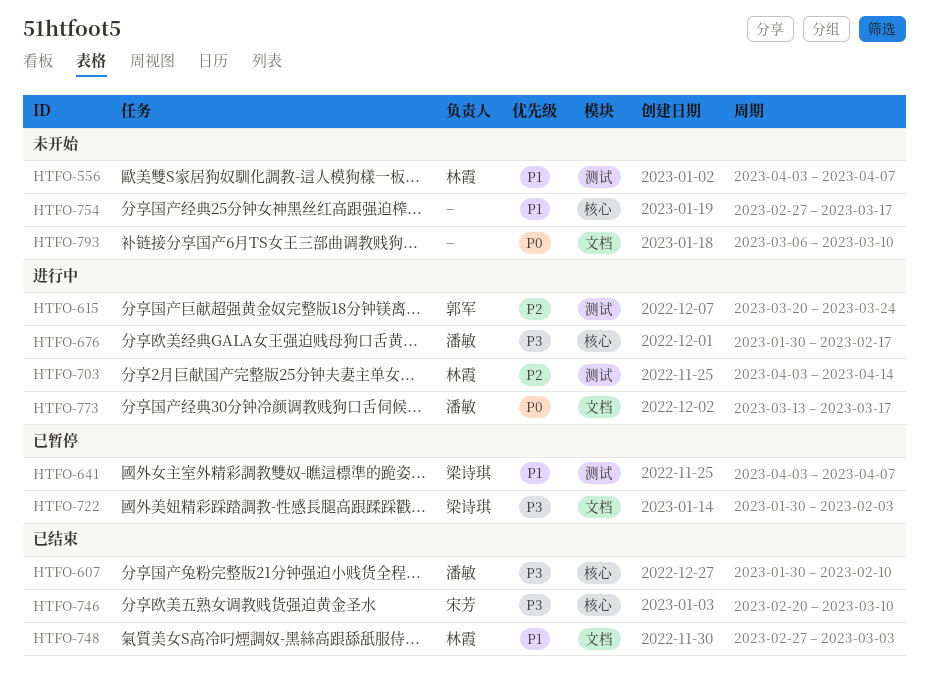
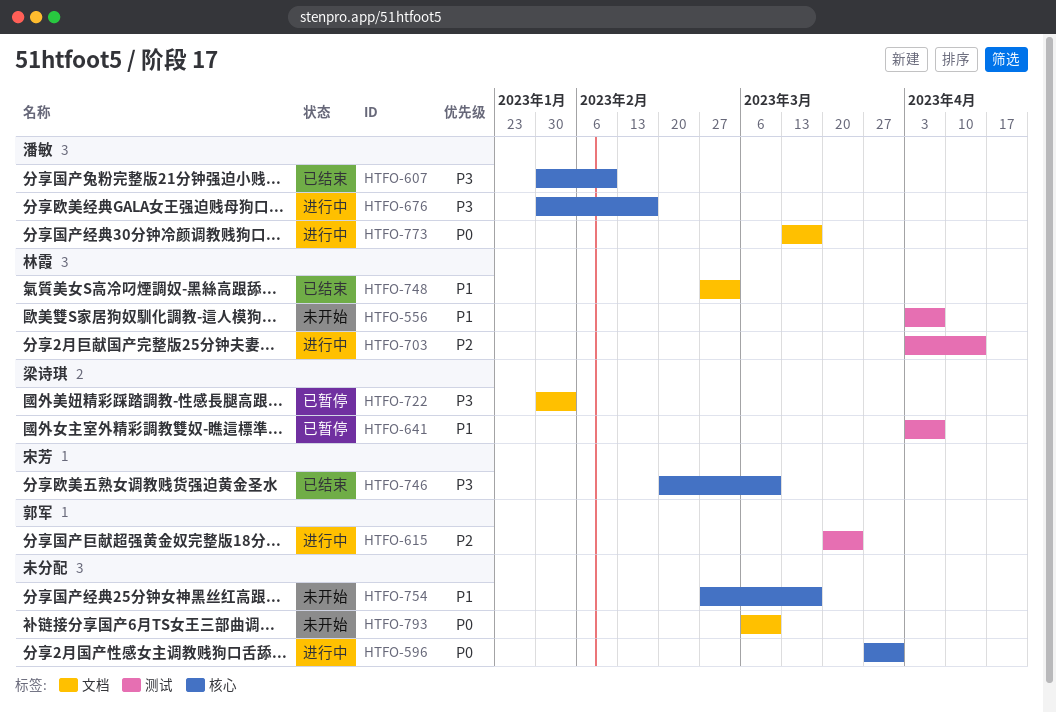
HTFO-596: none -> present

